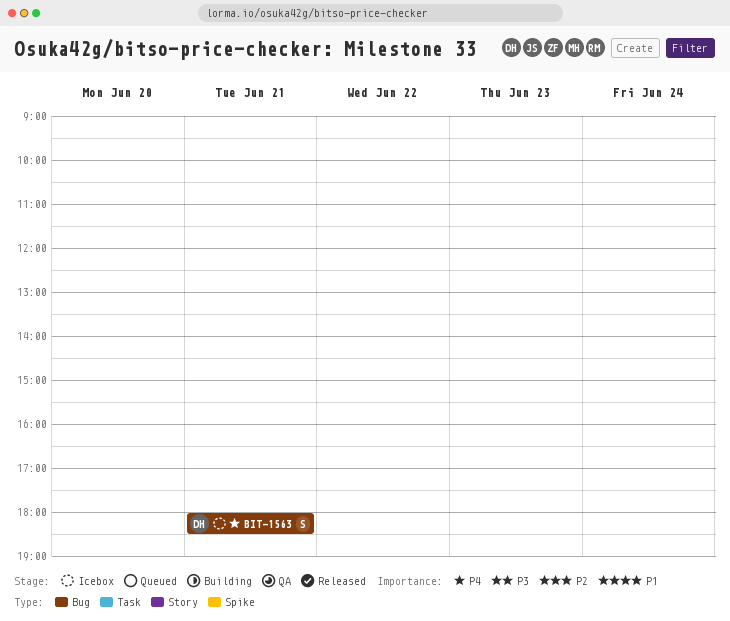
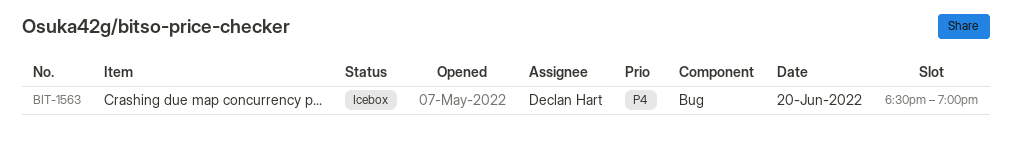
BIT-1563, day: Jun 21 -> Jun 20
BIT-1563, begins: 18:00 -> 18:30
BIT-1563, ends: 18:30 -> 19:00

